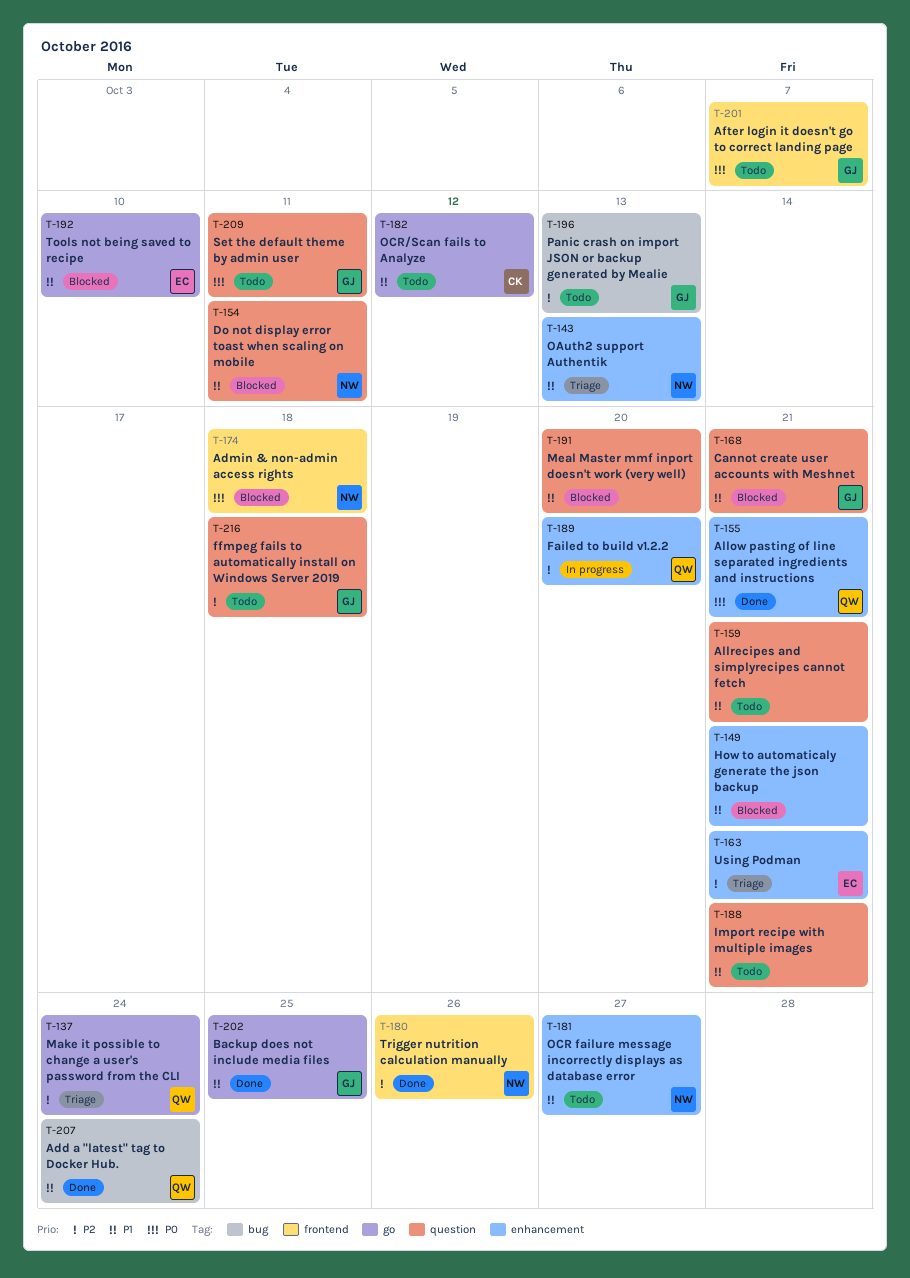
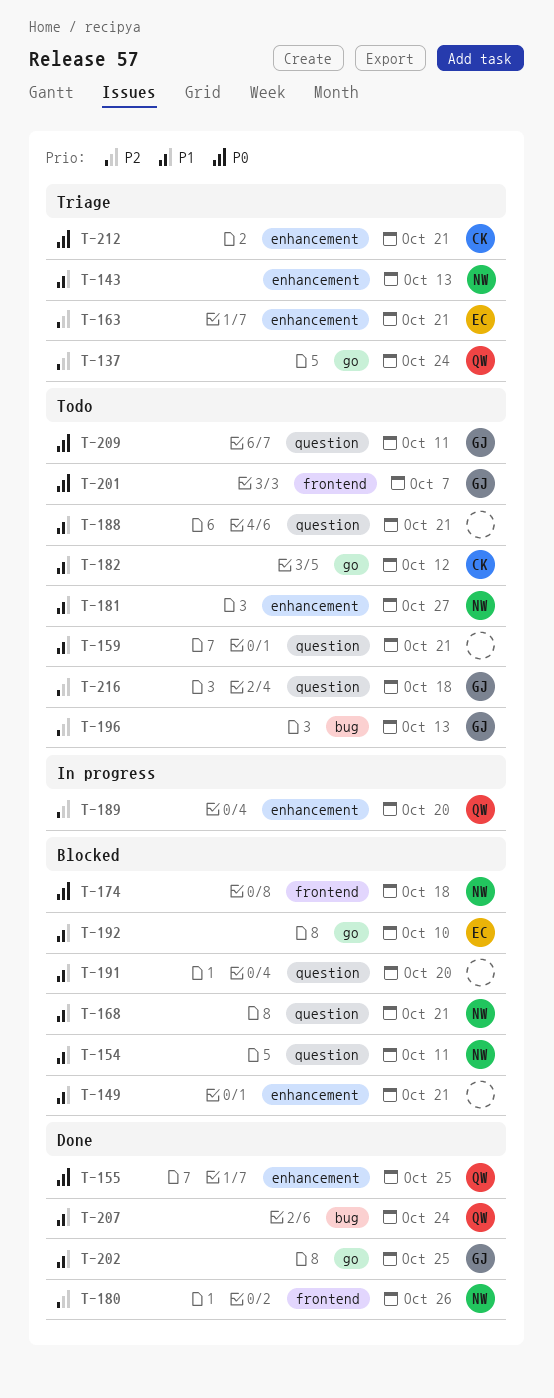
T-155, due: Oct 21 -> Oct 25
T-168, owner: GJ -> NW
T-212: none -> present

